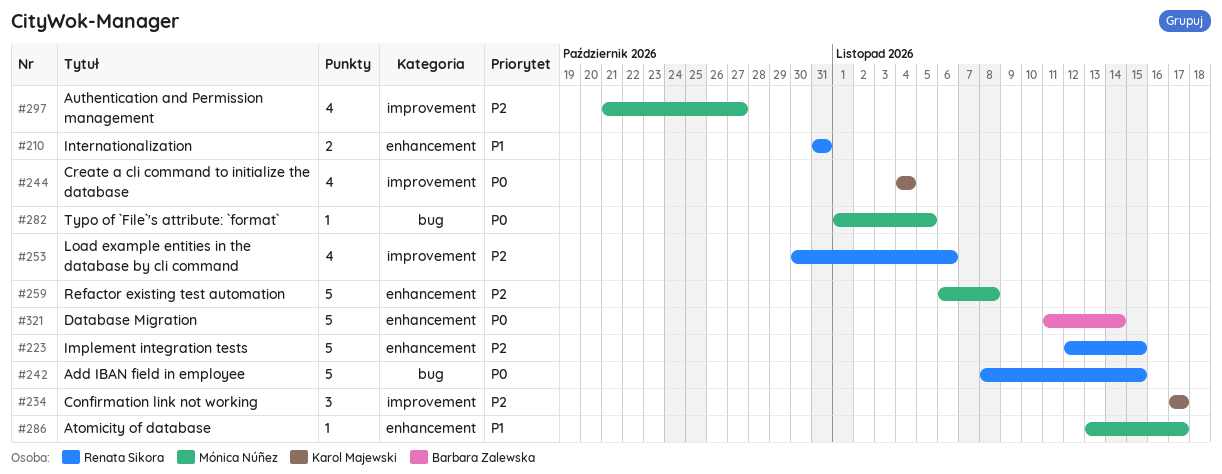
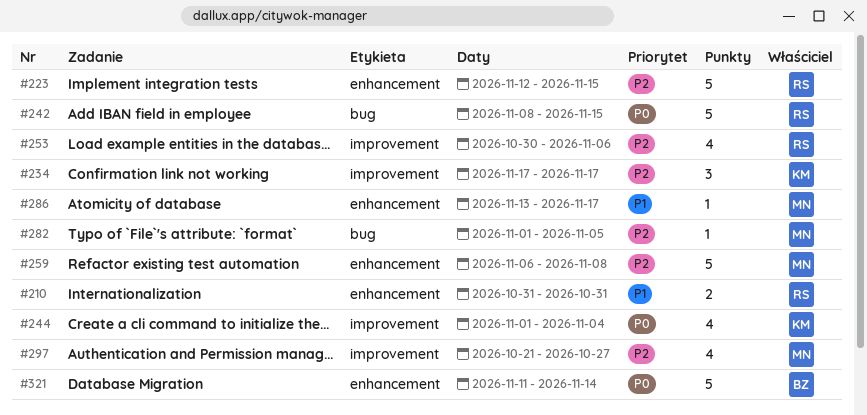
#244, start: Nov 4 -> Nov 1
#282, priority: P0 -> P2

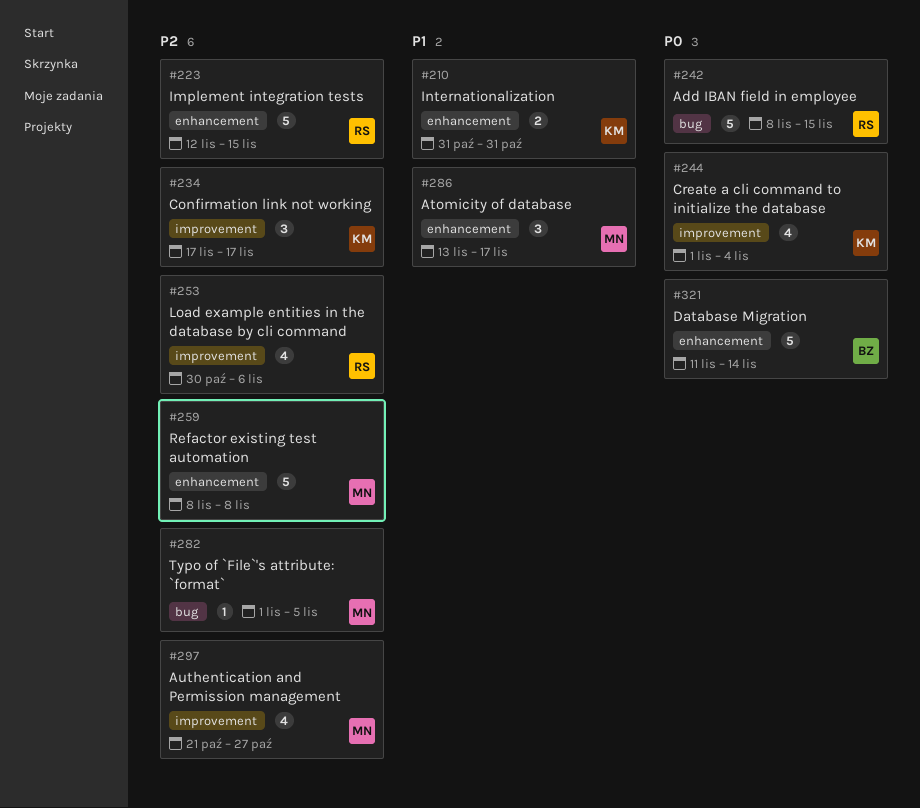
#210, owner: RS -> KM
#259, start: Nov 6 -> Nov 8
#286, estimate: 1 -> 3

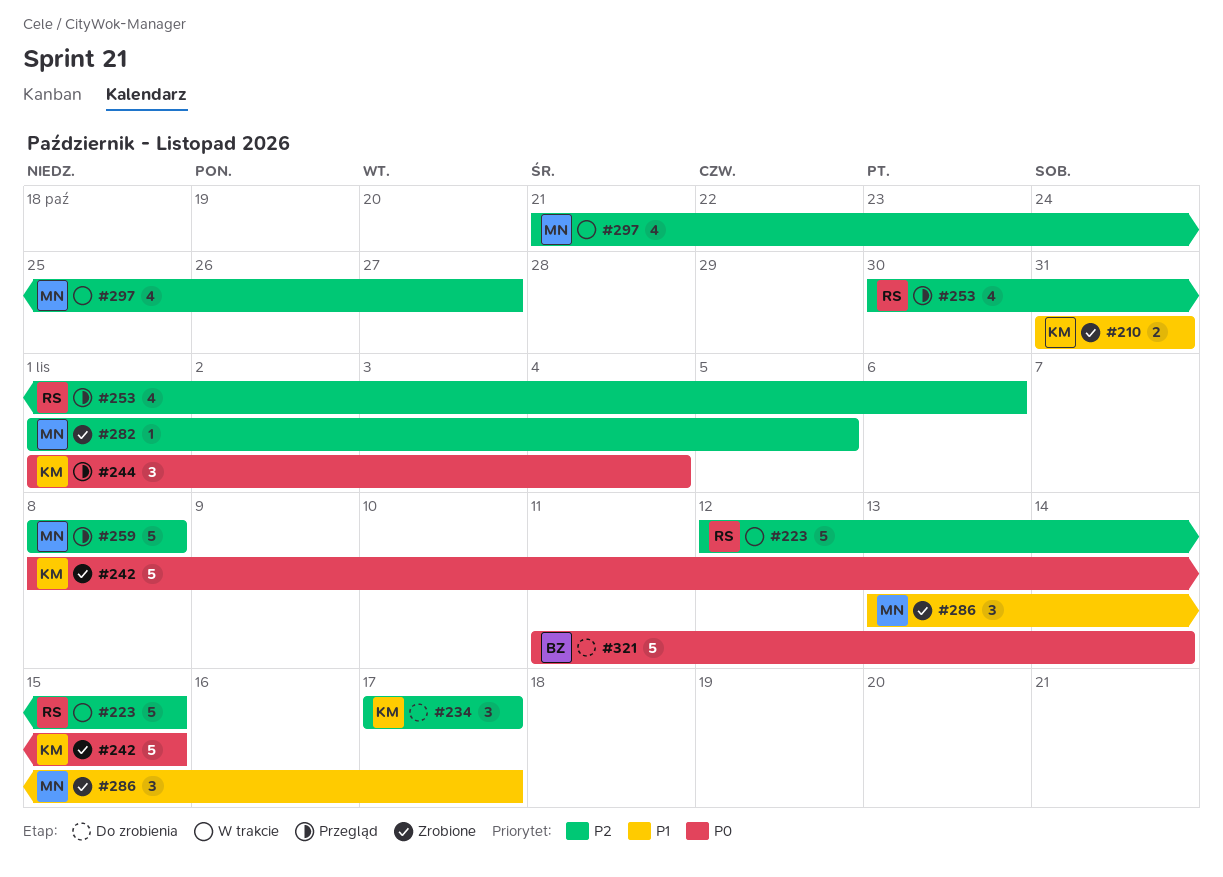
#242, owner: RS -> KM
#244, estimate: 4 -> 3

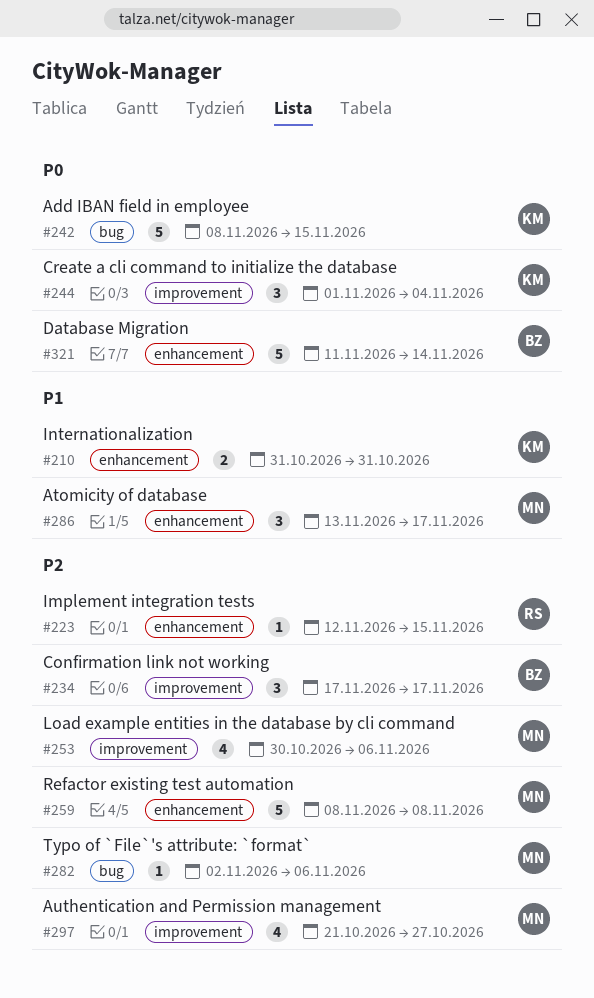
#223, estimate: 5 -> 1
#234, owner: KM -> BZ
#253, owner: RS -> MN
#282, start: Nov 1 -> Nov 2
#282, due: Nov 5 -> Nov 6

